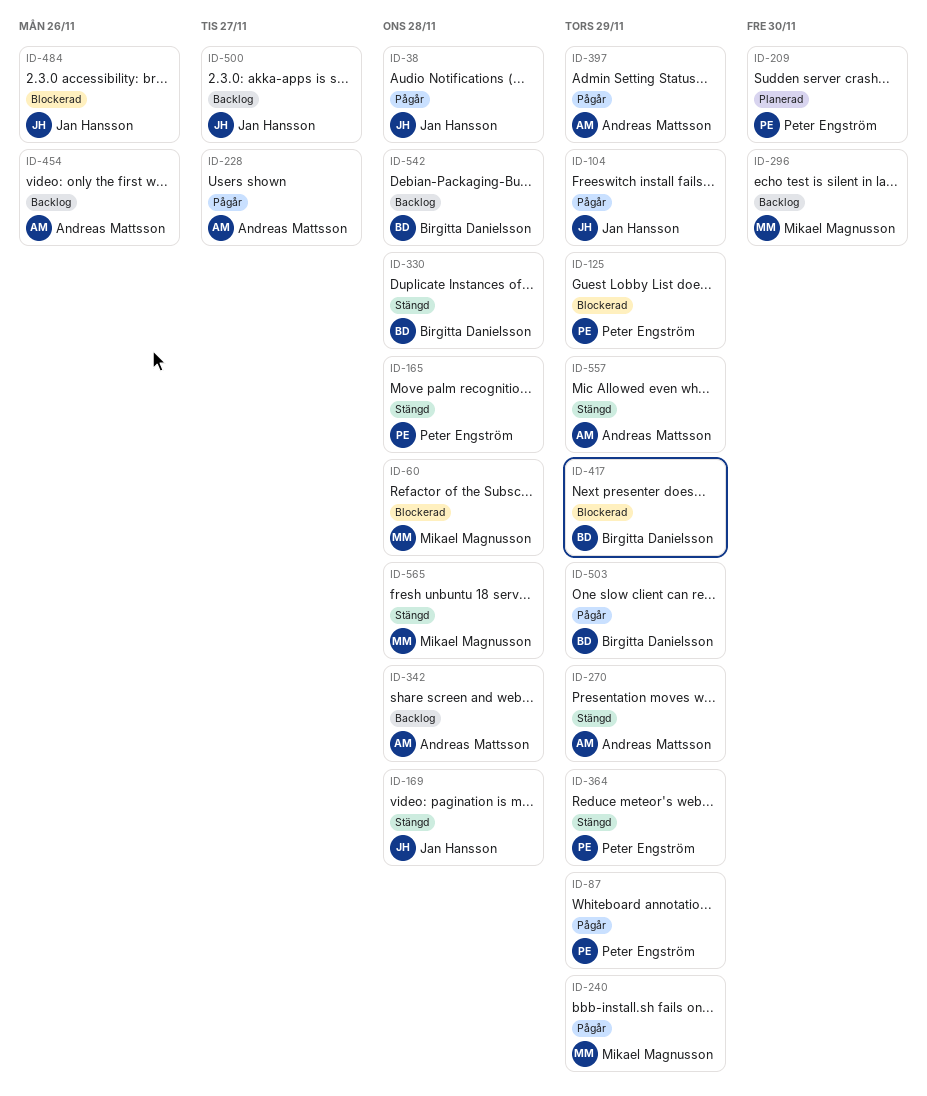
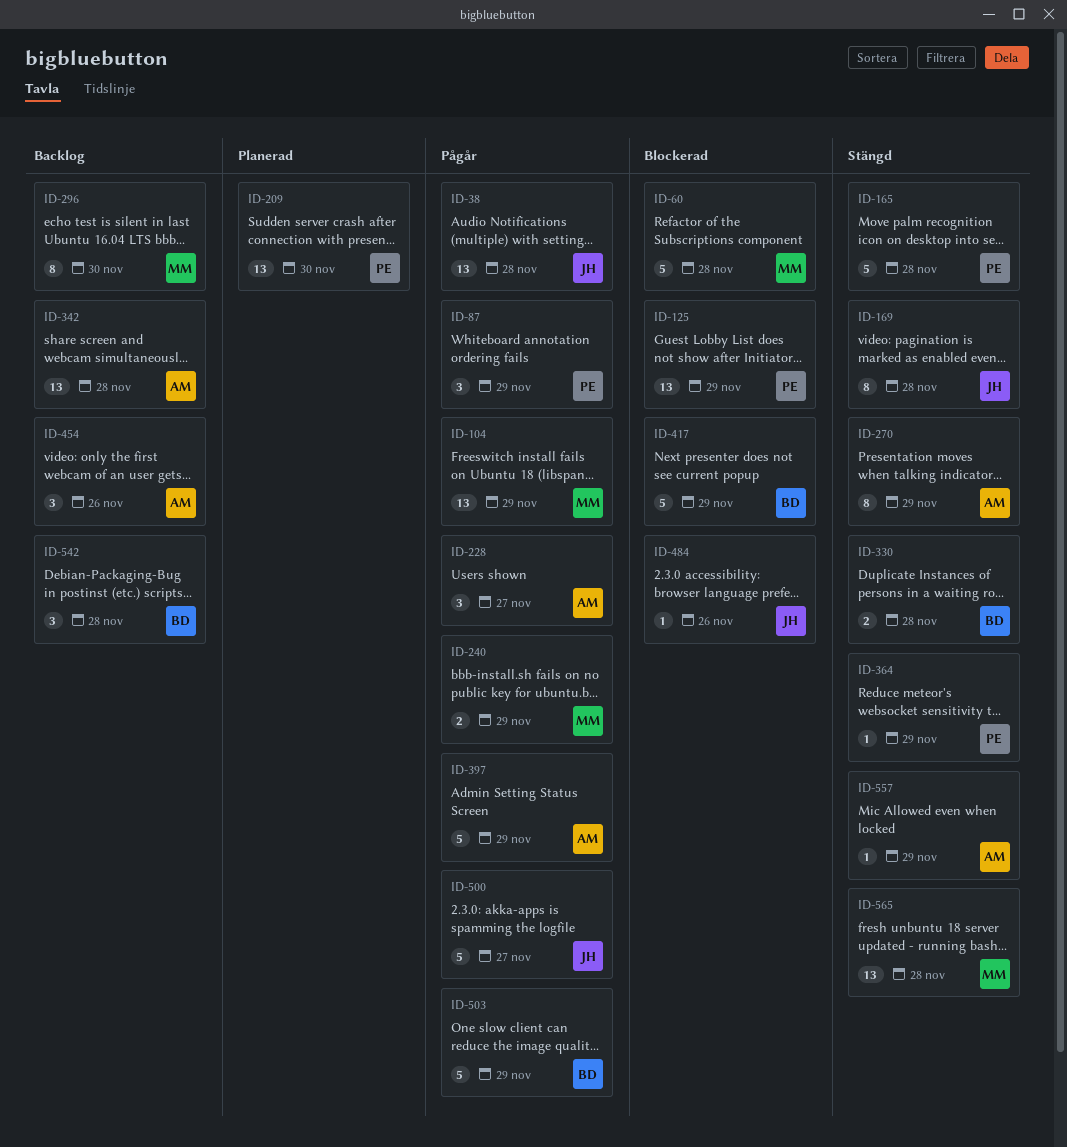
ID-104, owner: Jan Hansson -> Mikael Magnusson
ID-500, status: Backlog -> Pågår

